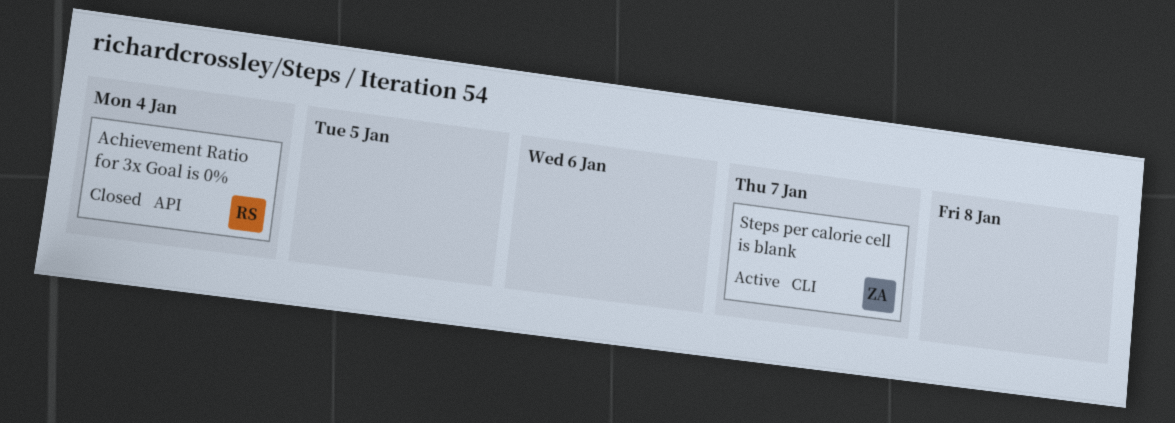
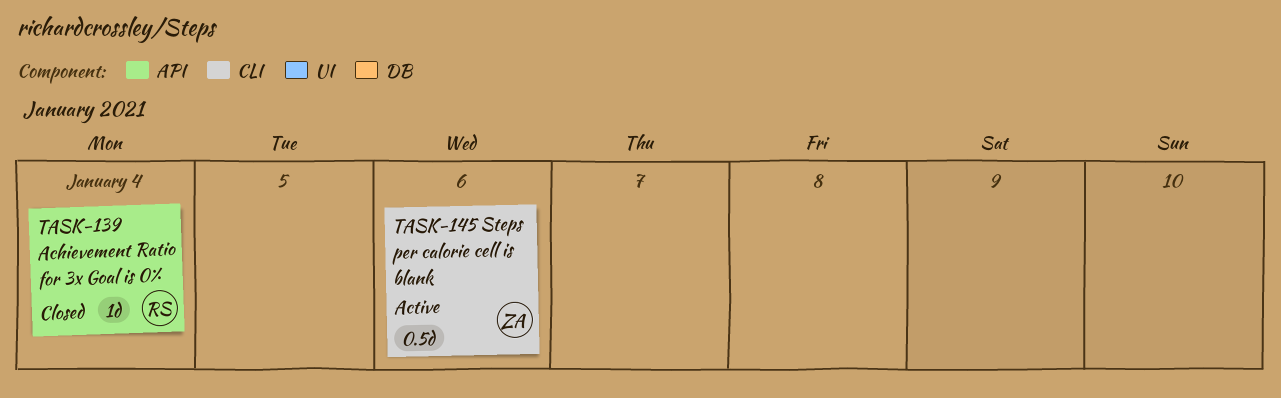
Steps per calorie cell is blank, due: Jan 7 -> Jan 6

